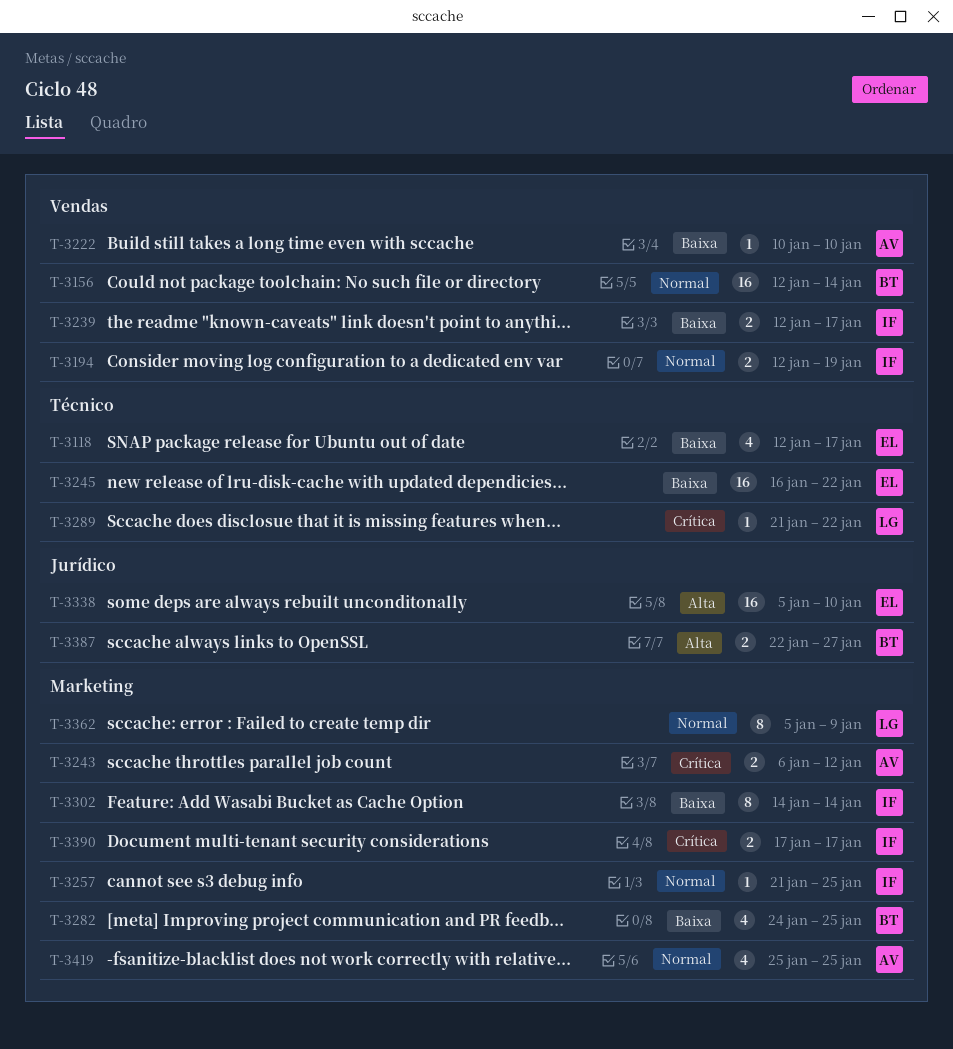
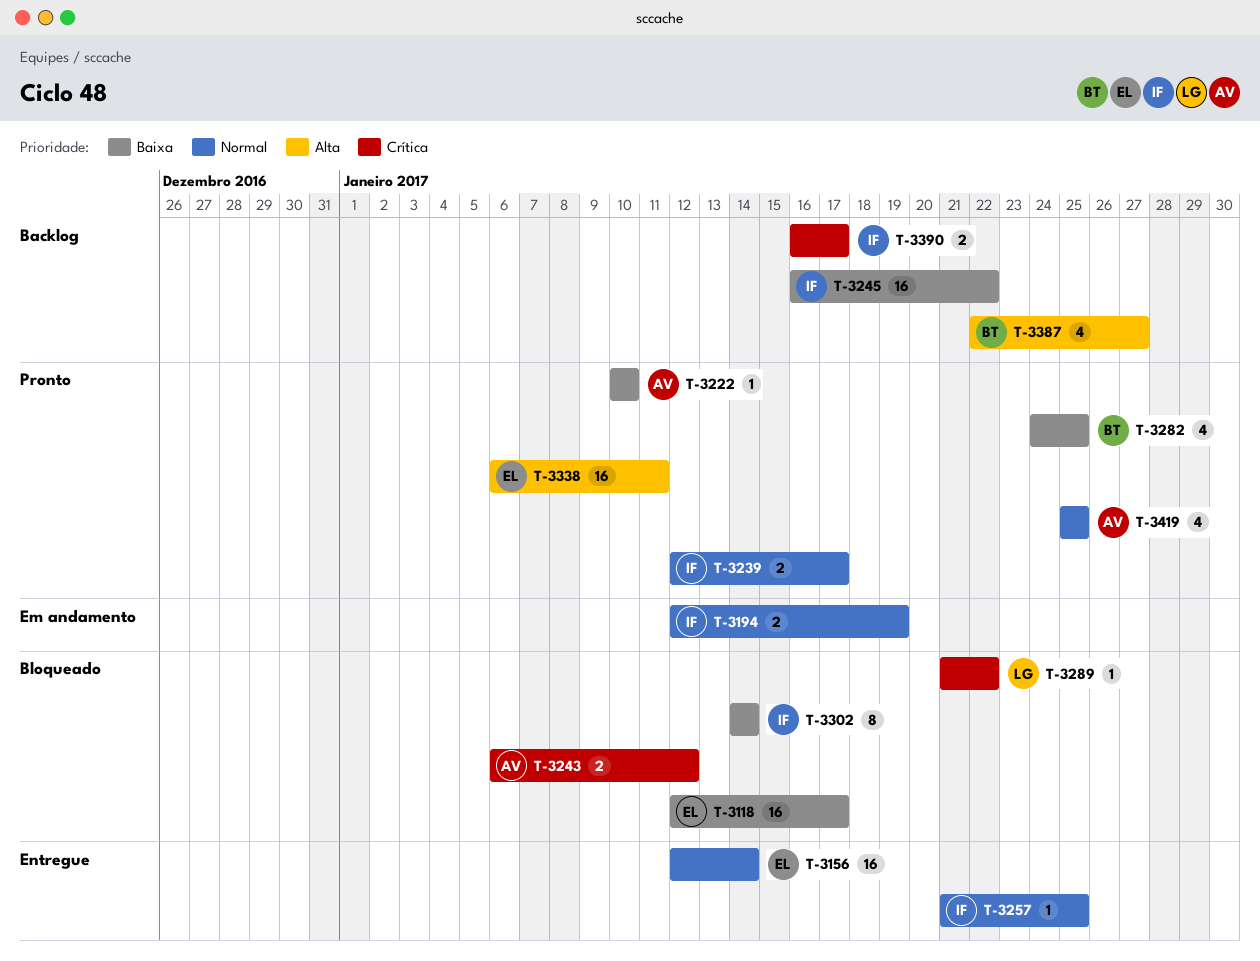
T-3118, estimate: 4 -> 16
T-3156, owner: BT -> EL
T-3239, priority: Baixa -> Normal
T-3245, owner: EL -> IF
T-3338, start: Jan 5 -> Jan 6
T-3338, due: Jan 10 -> Jan 11
T-3362: present -> none
T-3387, estimate: 2 -> 4
T-3390, start: Jan 17 -> Jan 16

